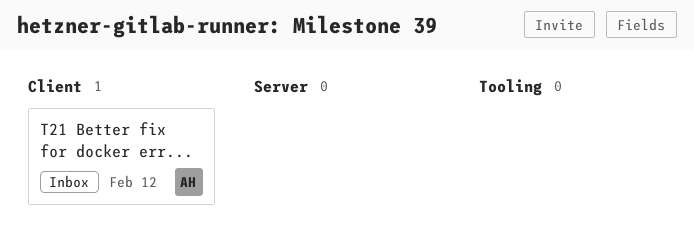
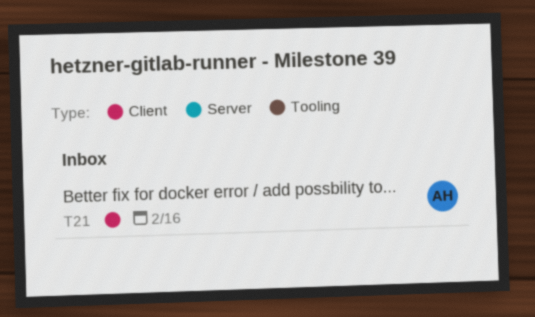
T21, due: Feb 12 -> Feb 16

